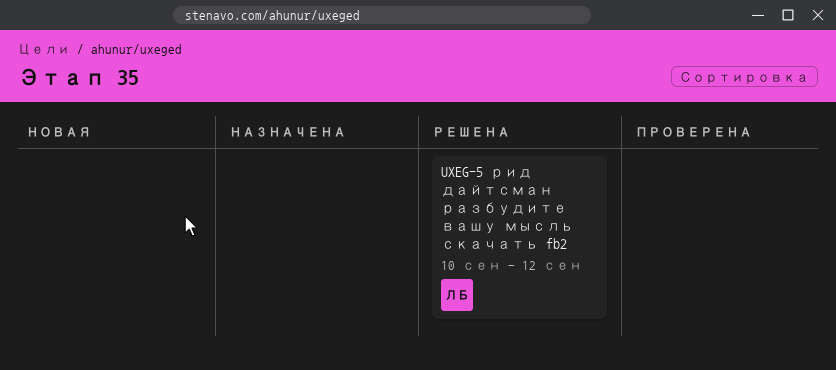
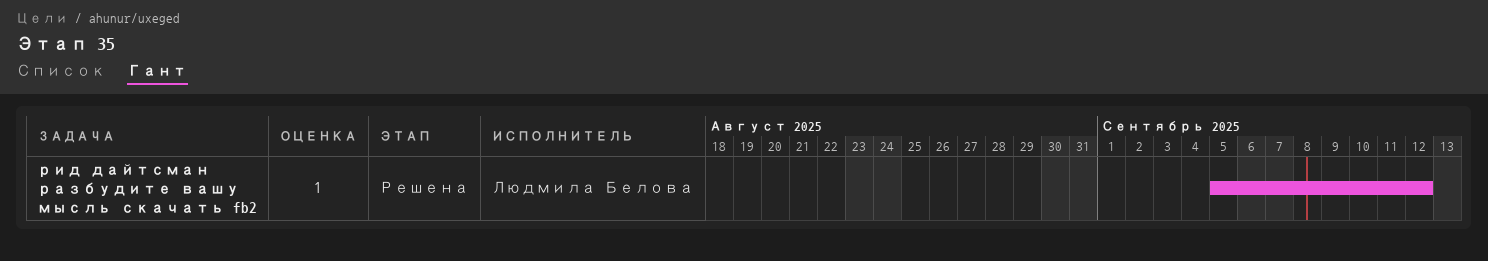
рид дайтсман разбудите вашу мысль скачать fb2, start: Sep 10 -> Sep 5

